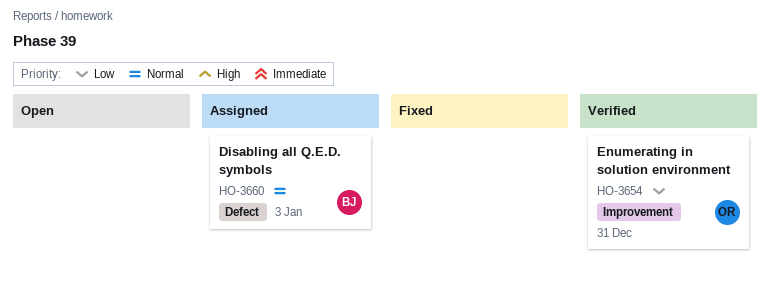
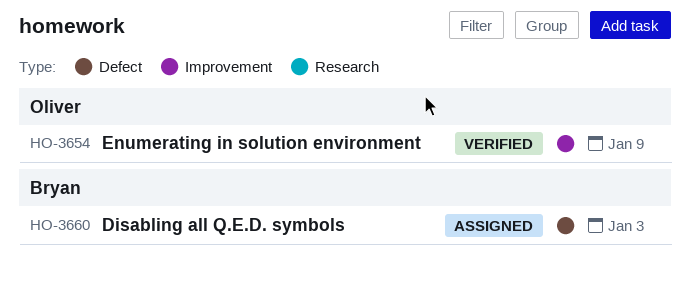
HO-3654, due: Dec 31 -> Jan 9

